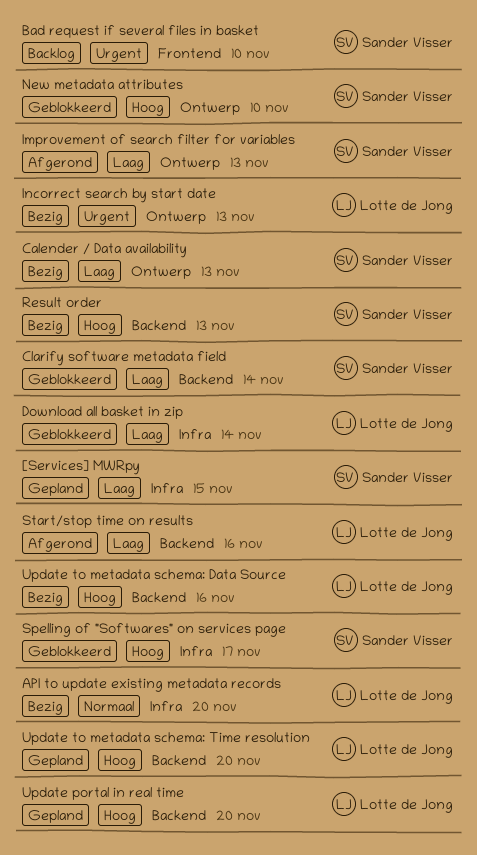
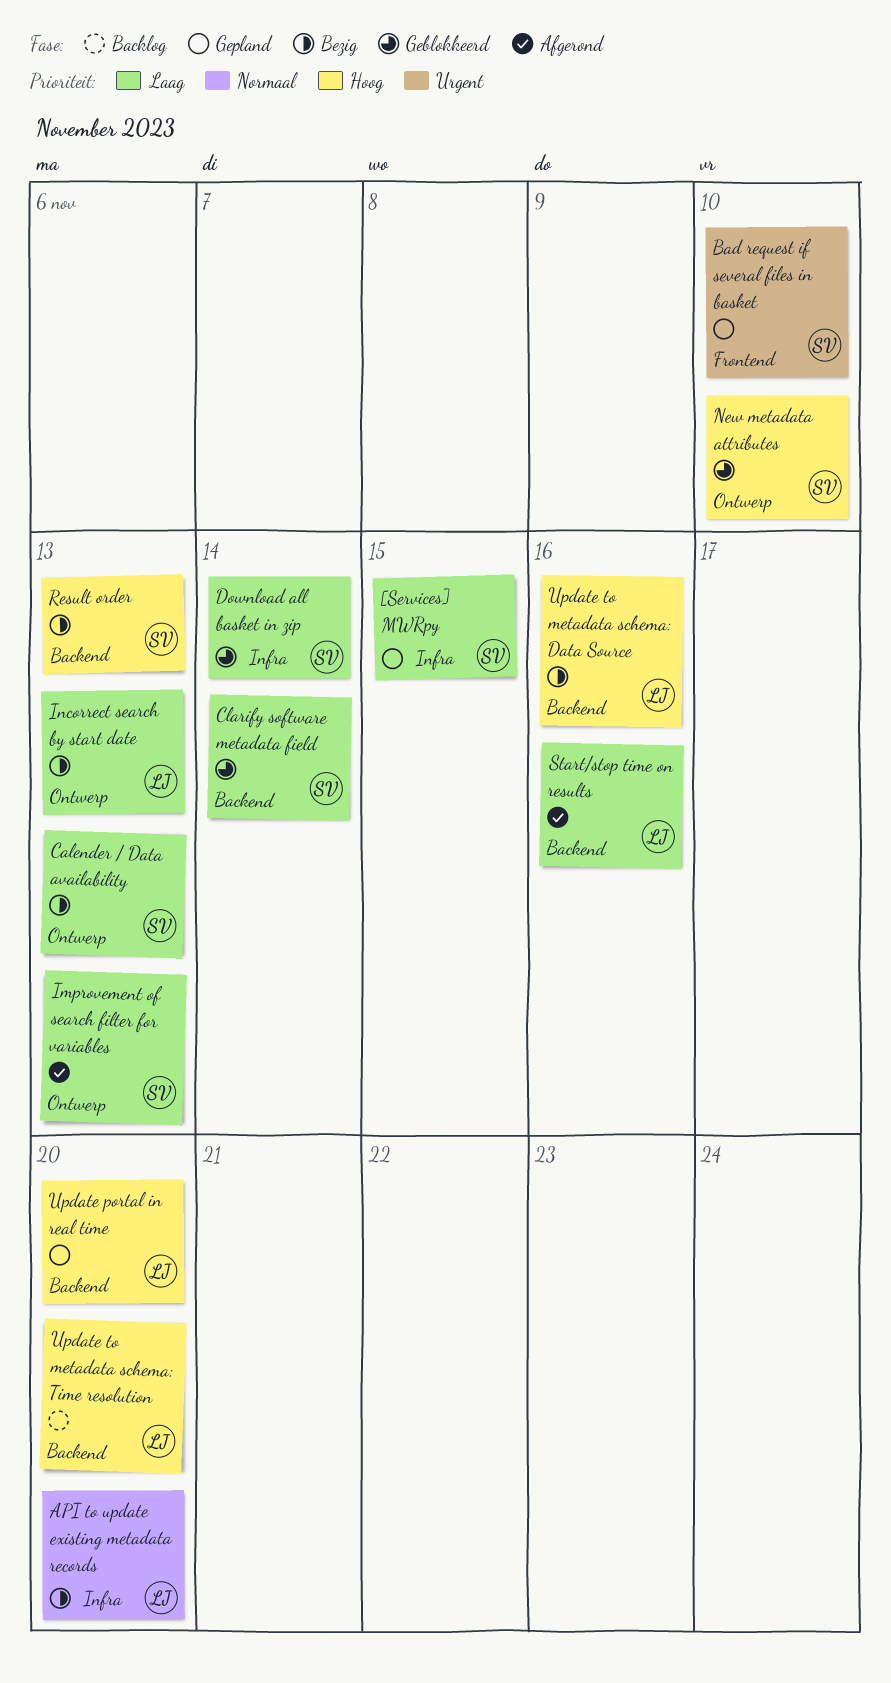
Bad request if several files in basket, status: Backlog -> Gepland
Download all basket in zip, owner: Lotte de Jong -> Sander Visser
Incorrect search by start date, priority: Urgent -> Laag
Spelling of "Softwares" on services page: present -> none
Update to metadata schema: Time resolution, status: Gepland -> Backlog

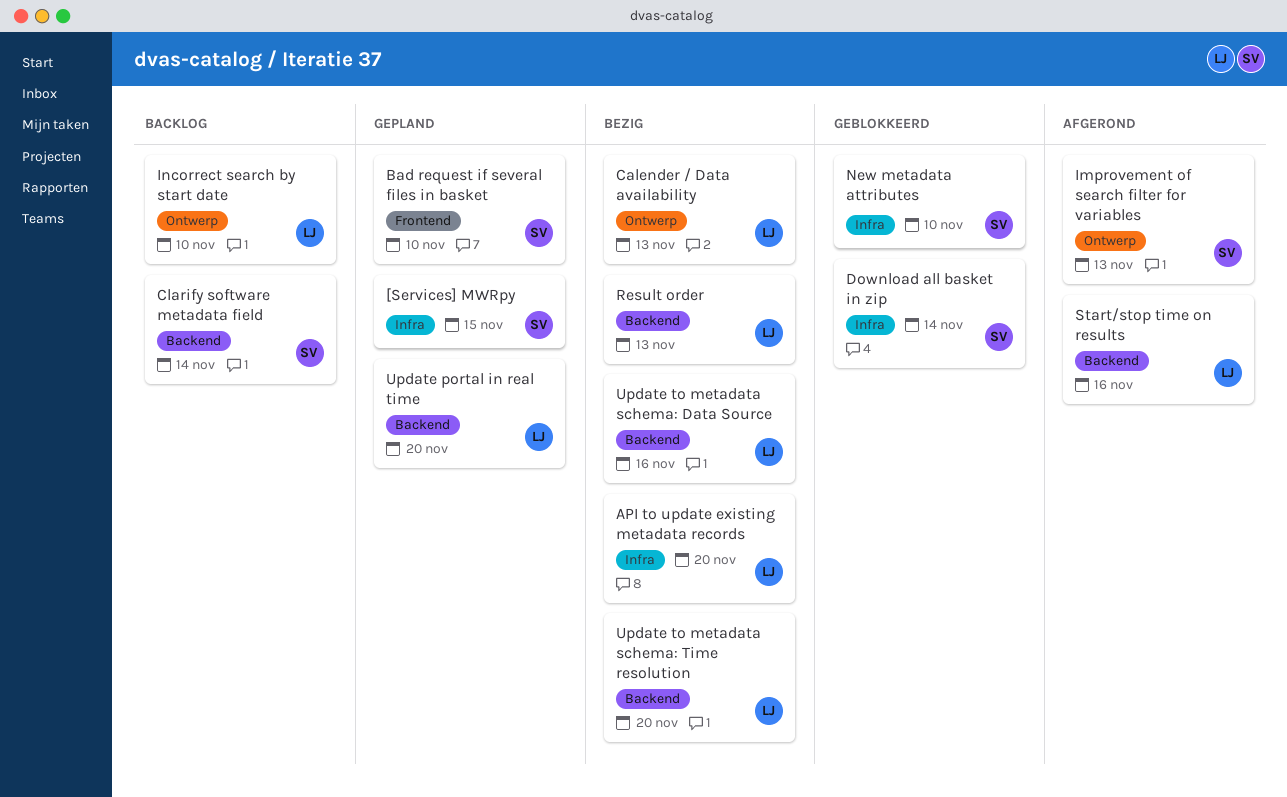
Calender / Data availability, owner: SV -> LJ
Clarify software metadata field, status: Geblokkeerd -> Backlog
Incorrect search by start date, status: Bezig -> Backlog
Incorrect search by start date, due: Nov 13 -> Nov 10
New metadata attributes, label: Ontwerp -> Infra
Result order, owner: SV -> LJ
Update to metadata schema: Time resolution, status: Backlog -> Bezig

